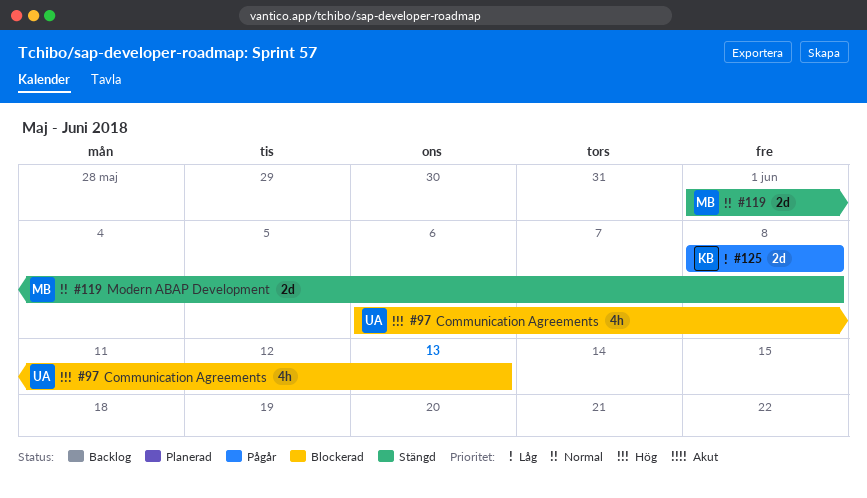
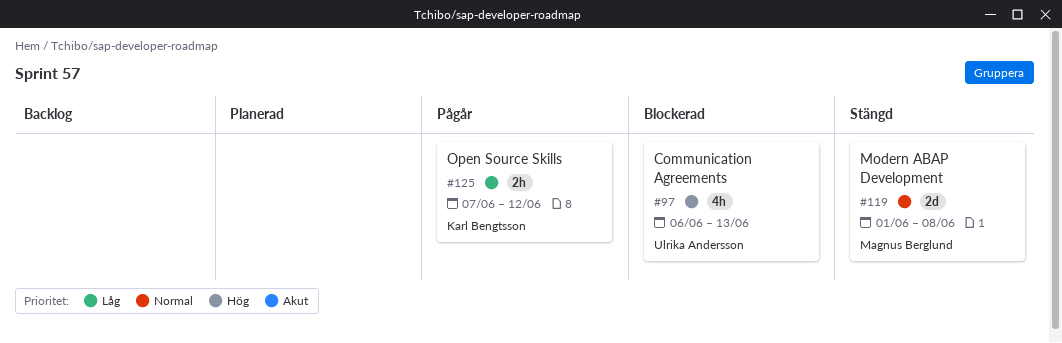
#125, estimate: 2d -> 2h
#125, start: Jun 8 -> Jun 7
#125, due: Jun 8 -> Jun 12

